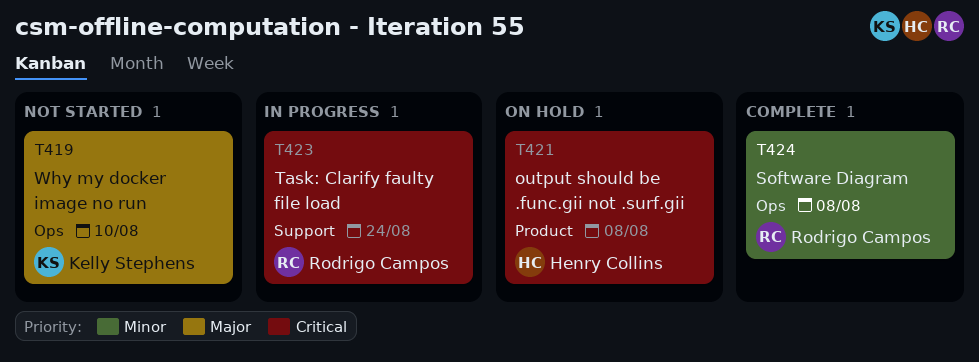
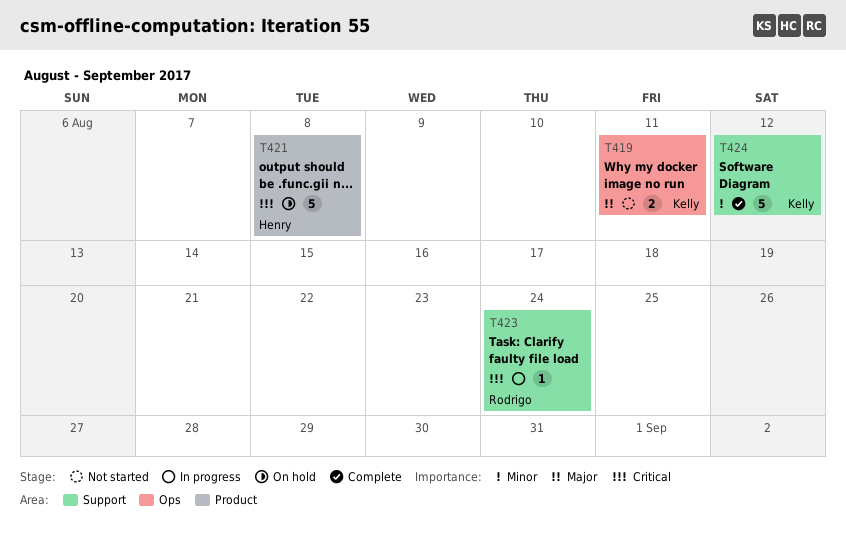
T419, due: Aug 10 -> Aug 11
T424, owner: Rodrigo Campos -> Kelly Stephens
T424, label: Ops -> Support
T424, due: Aug 8 -> Aug 12

